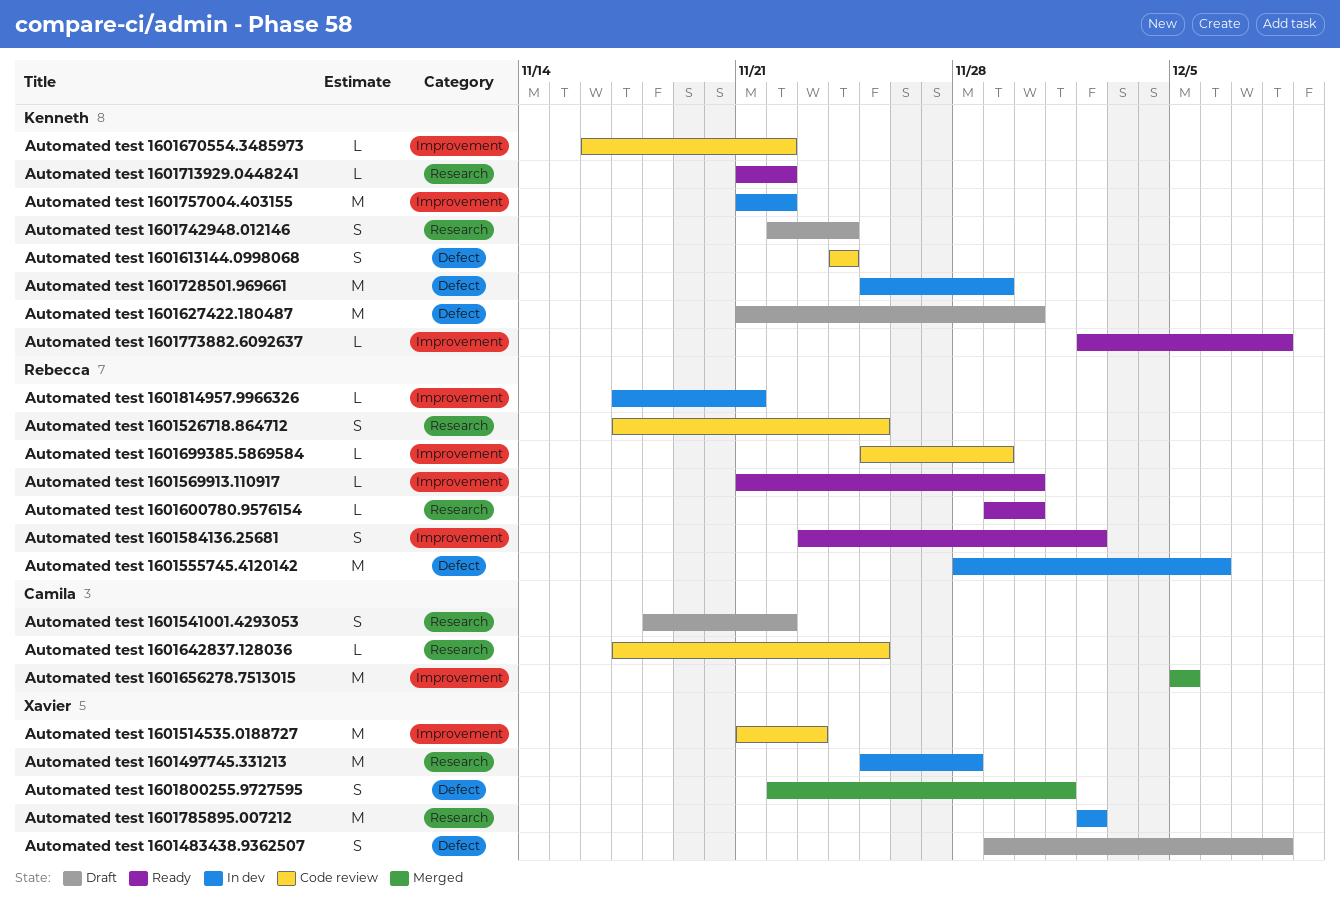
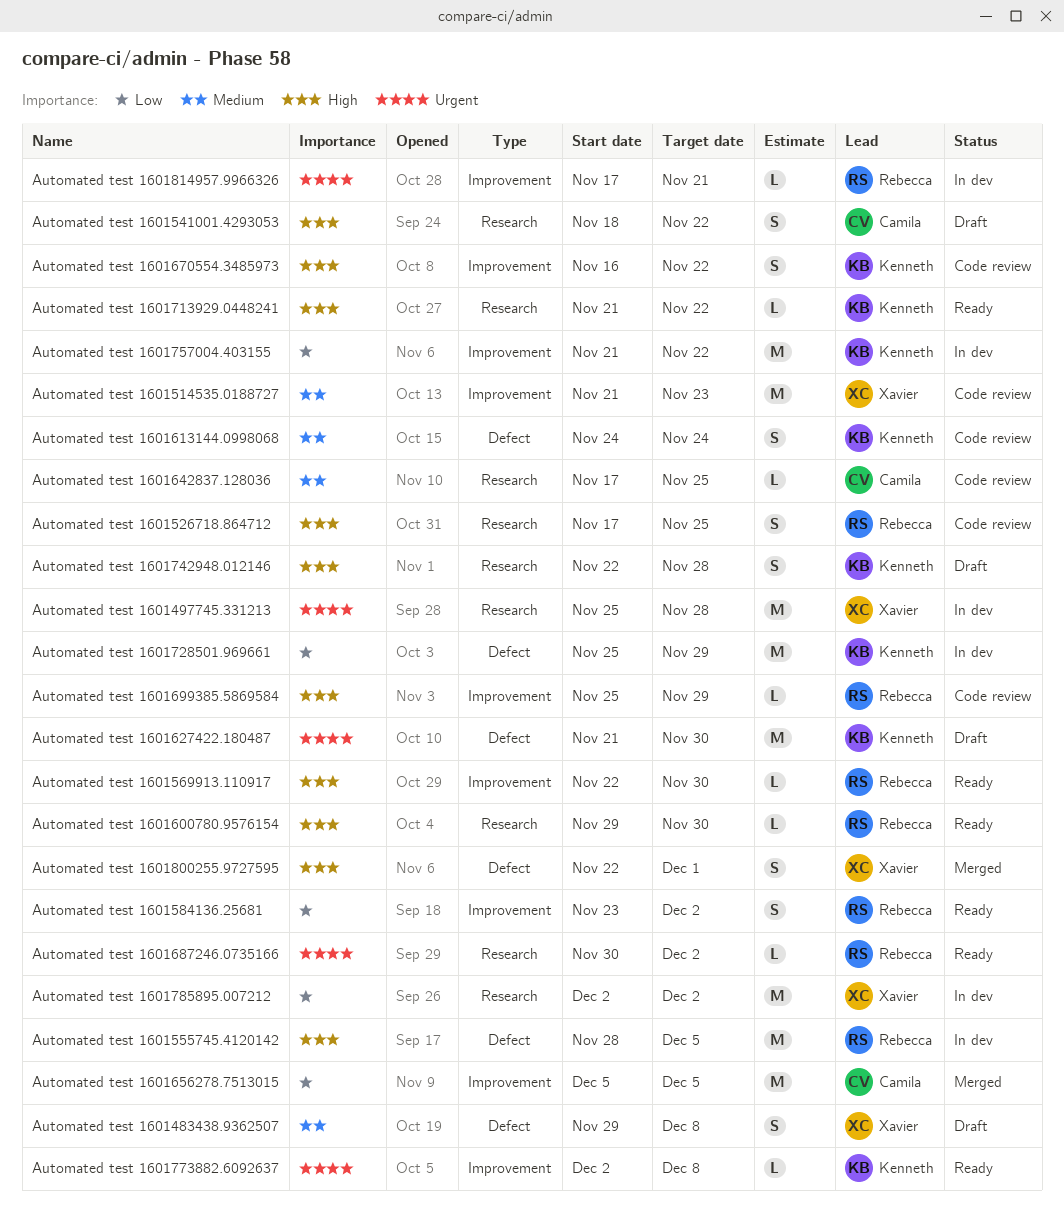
Automated test 1601555745.4120142, due: Dec 6 -> Dec 5
Automated test 1601569913.110917, start: Nov 21 -> Nov 22
Automated test 1601670554.3485973, estimate: L -> S
Automated test 1601687246.0735166: none -> present
Automated test 1601742948.012146, due: Nov 24 -> Nov 28

